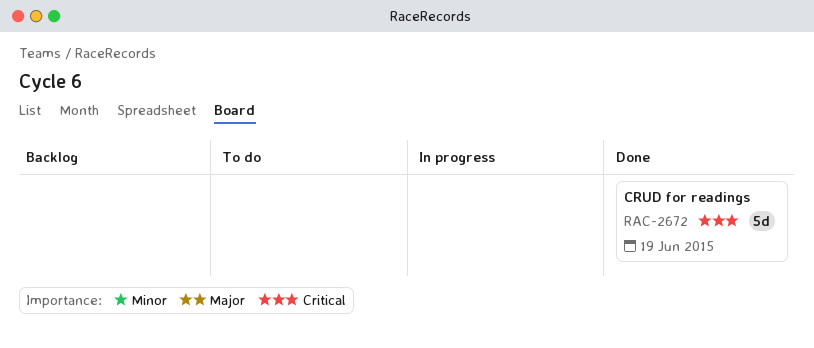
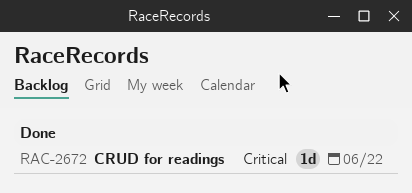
RAC-2672, estimate: 5d -> 1d
RAC-2672, due: Jun 19 -> Jun 22

